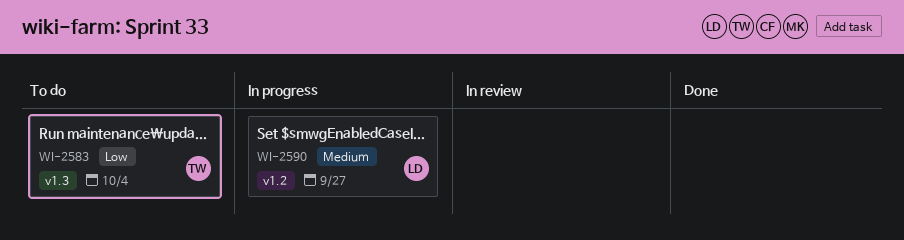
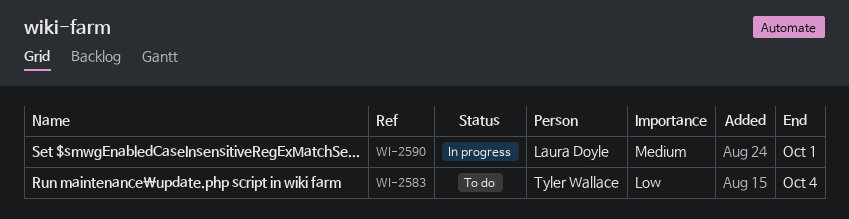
WI-2590, due: Sep 27 -> Oct 1

